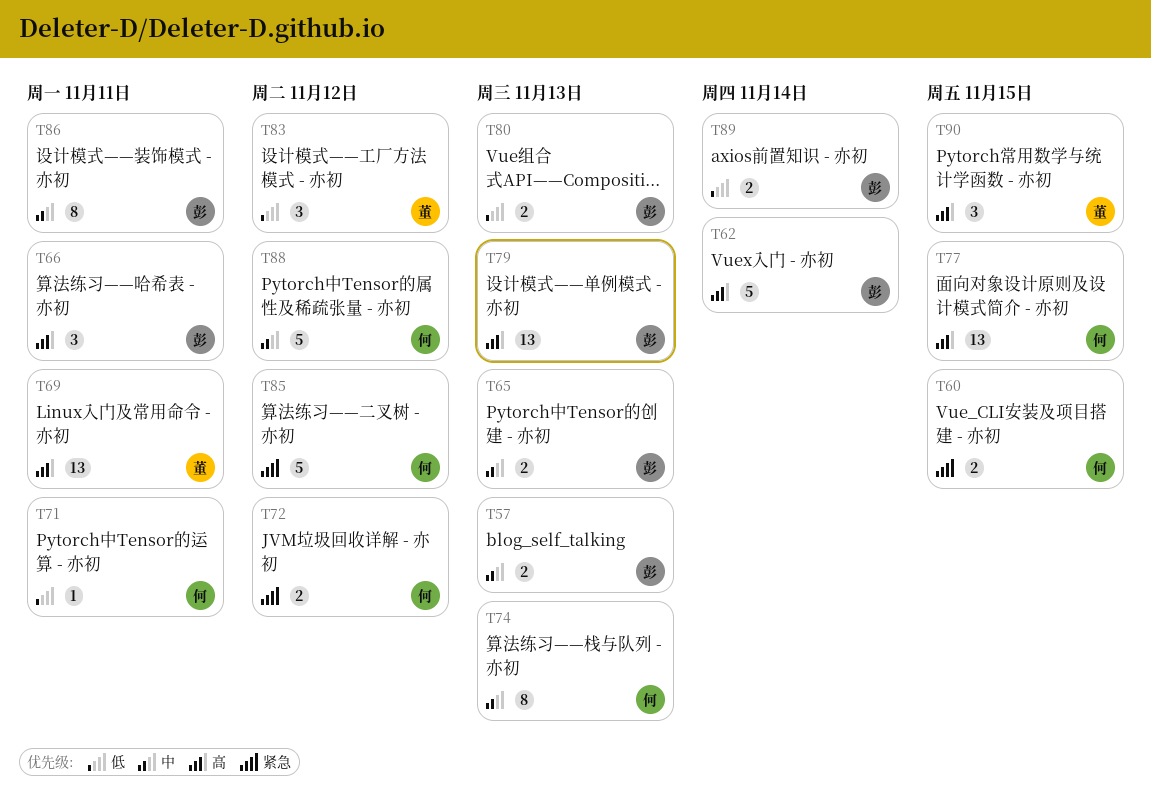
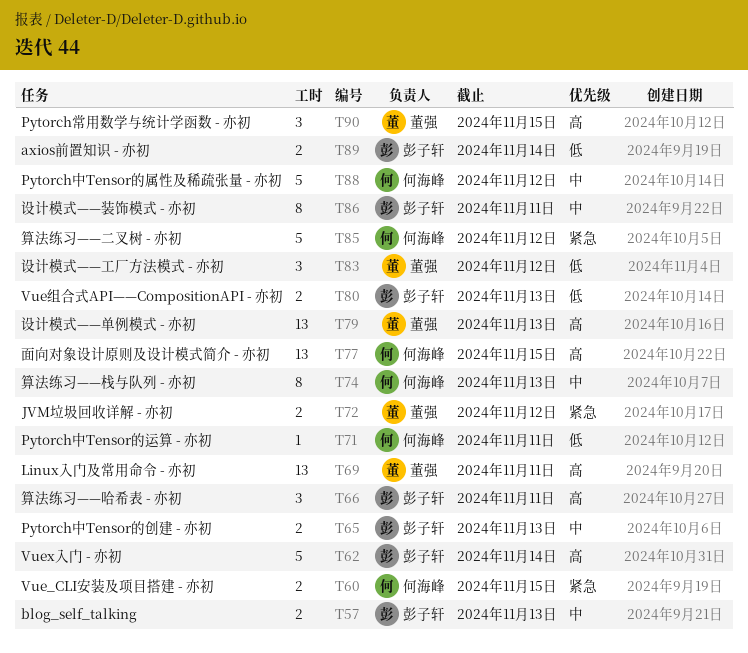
T72, owner: 何海峰 -> 董强
T79, owner: 彭子轩 -> 董强

